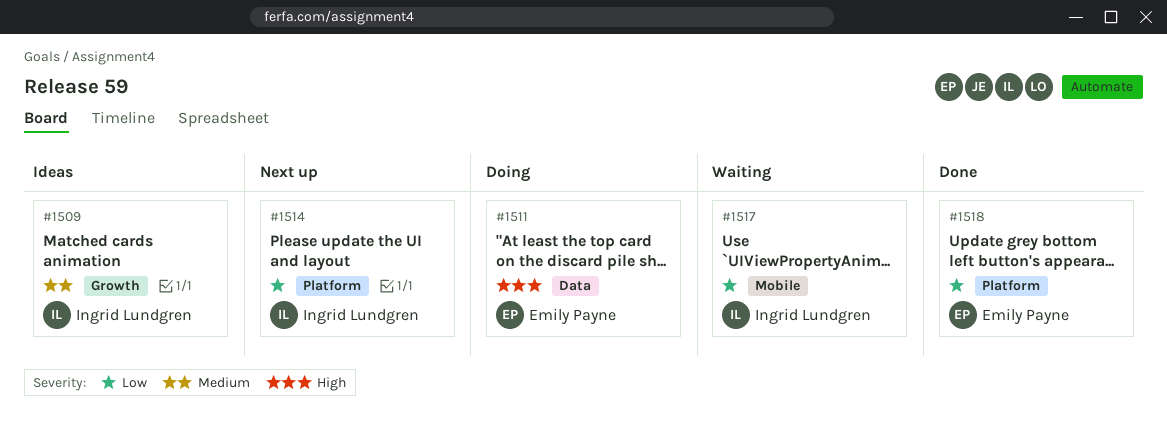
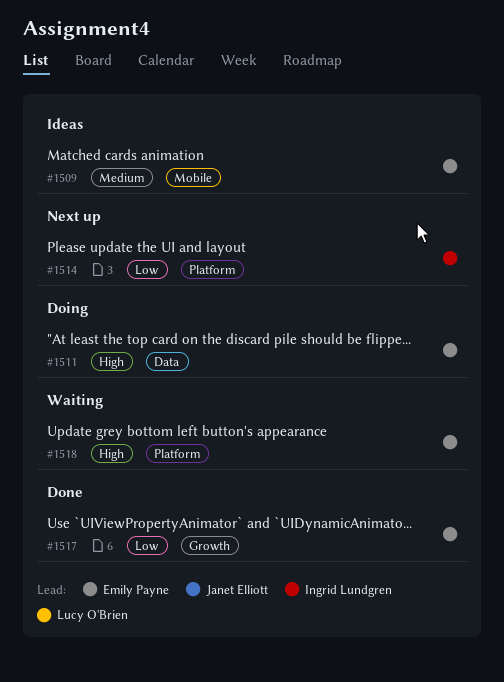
#1509, owner: Ingrid Lundgren -> Emily Payne
#1509, label: Growth -> Mobile
#1517, status: Waiting -> Done
#1517, owner: Ingrid Lundgren -> Emily Payne
#1517, label: Mobile -> Growth
#1518, status: Done -> Waiting
#1518, priority: Low -> High

